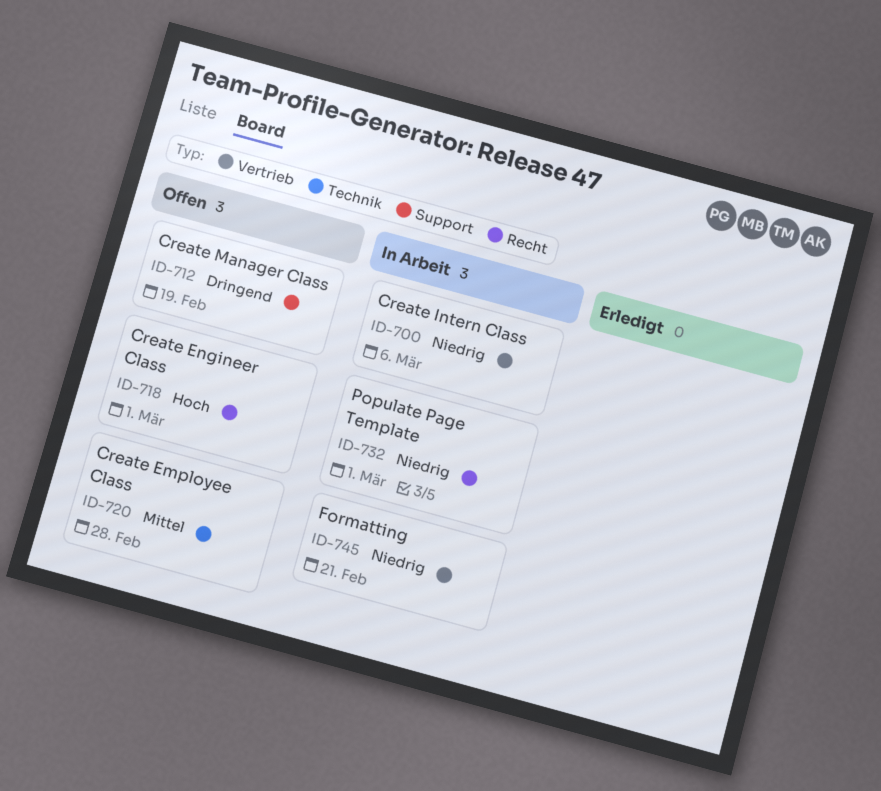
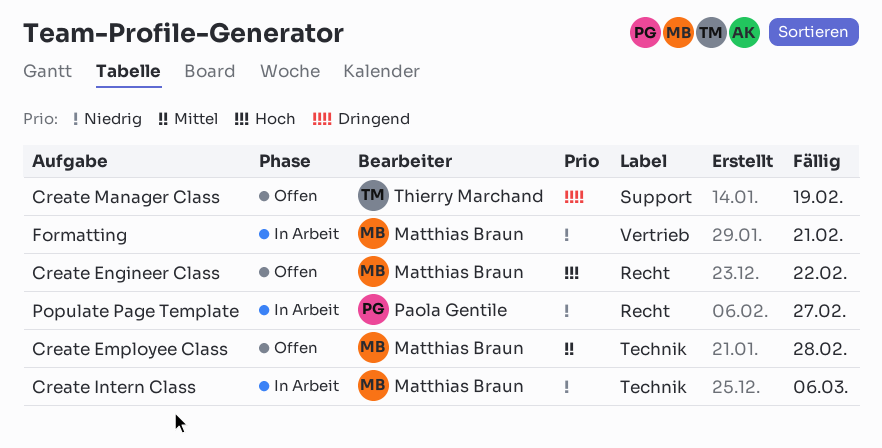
Create Engineer Class, due: Mar 1 -> Feb 22
Create Intern Class, label: Vertrieb -> Technik
Populate Page Template, due: Mar 1 -> Feb 27

